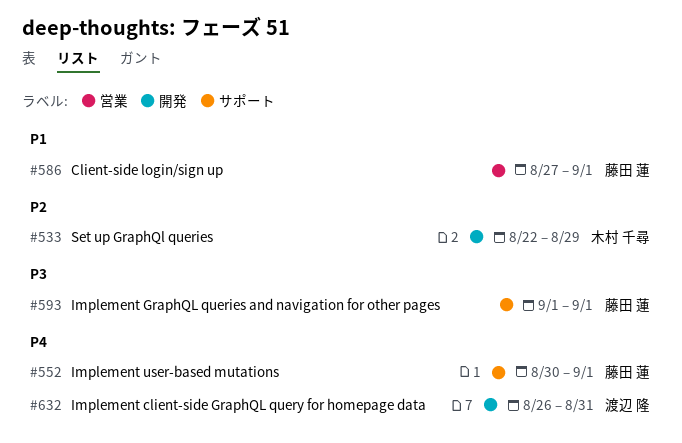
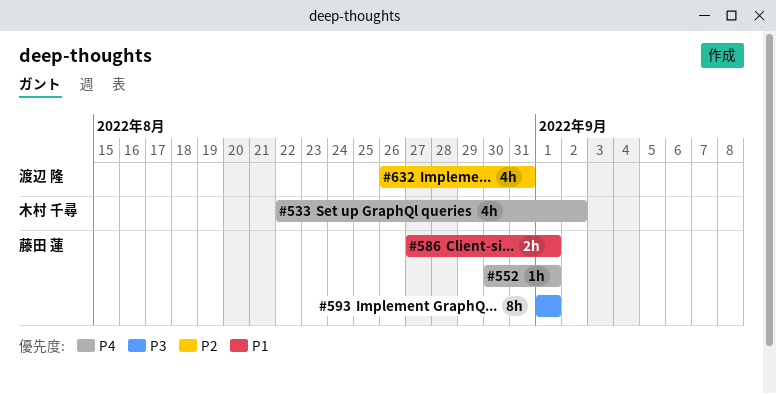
#533, priority: P2 -> P4
#533, due: Aug 29 -> Sep 2
#632, priority: P4 -> P2

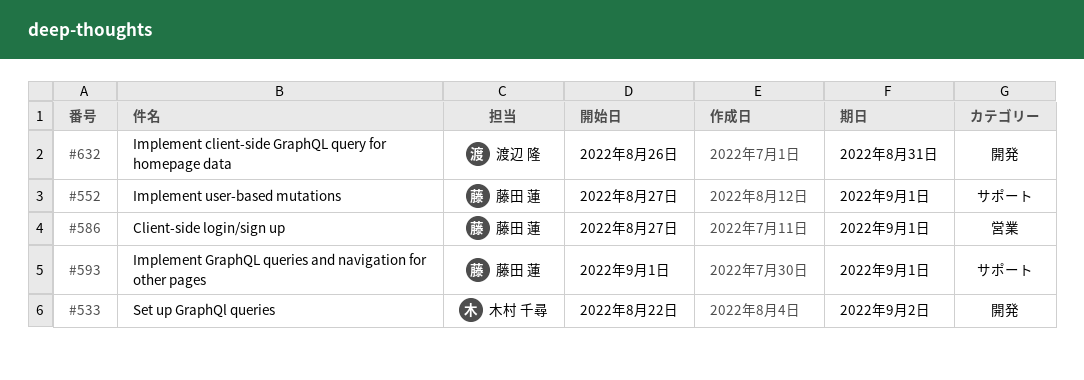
#552, start: Aug 30 -> Aug 27

